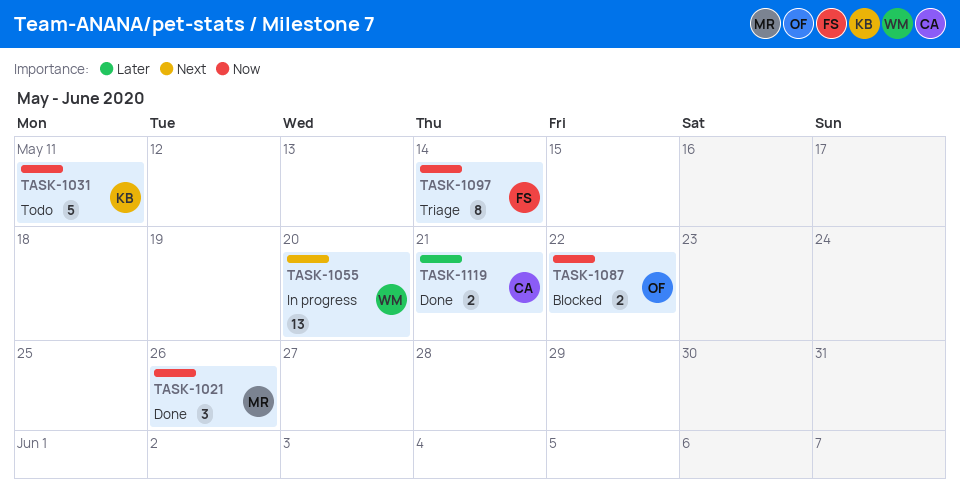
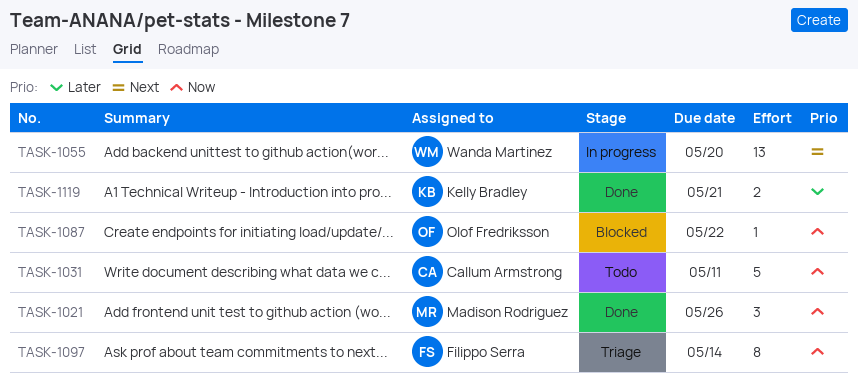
TASK-1031, owner: Kelly Bradley -> Callum Armstrong
TASK-1087, estimate: 2 -> 1
TASK-1119, owner: Callum Armstrong -> Kelly Bradley

